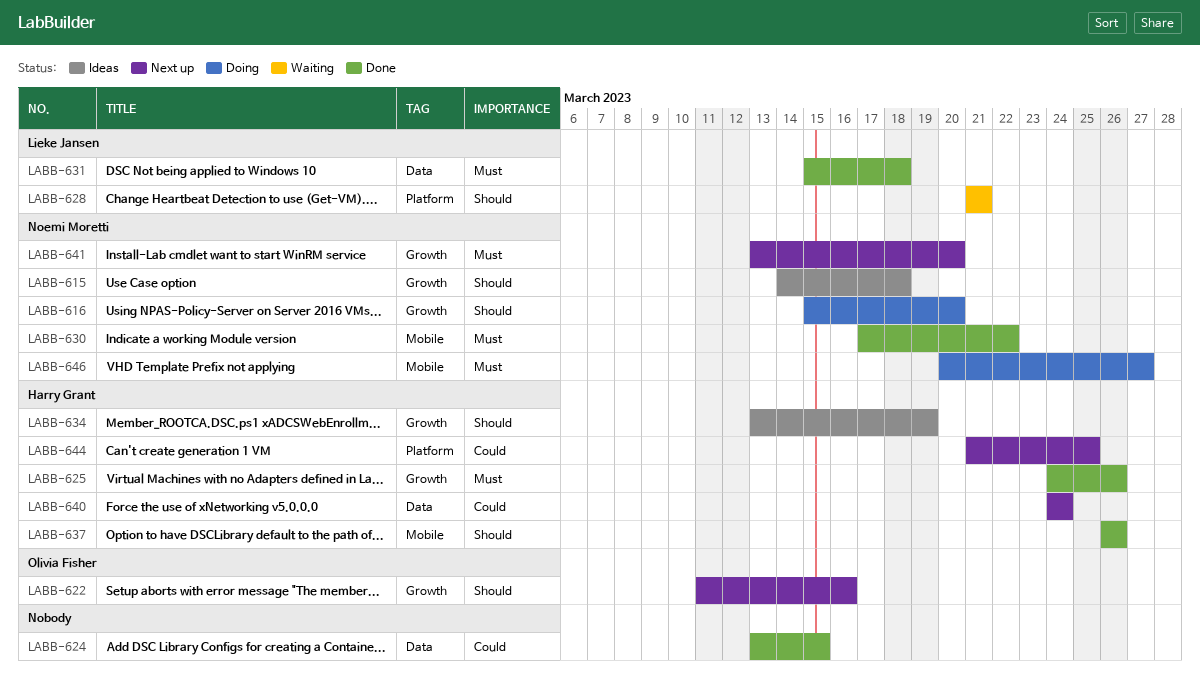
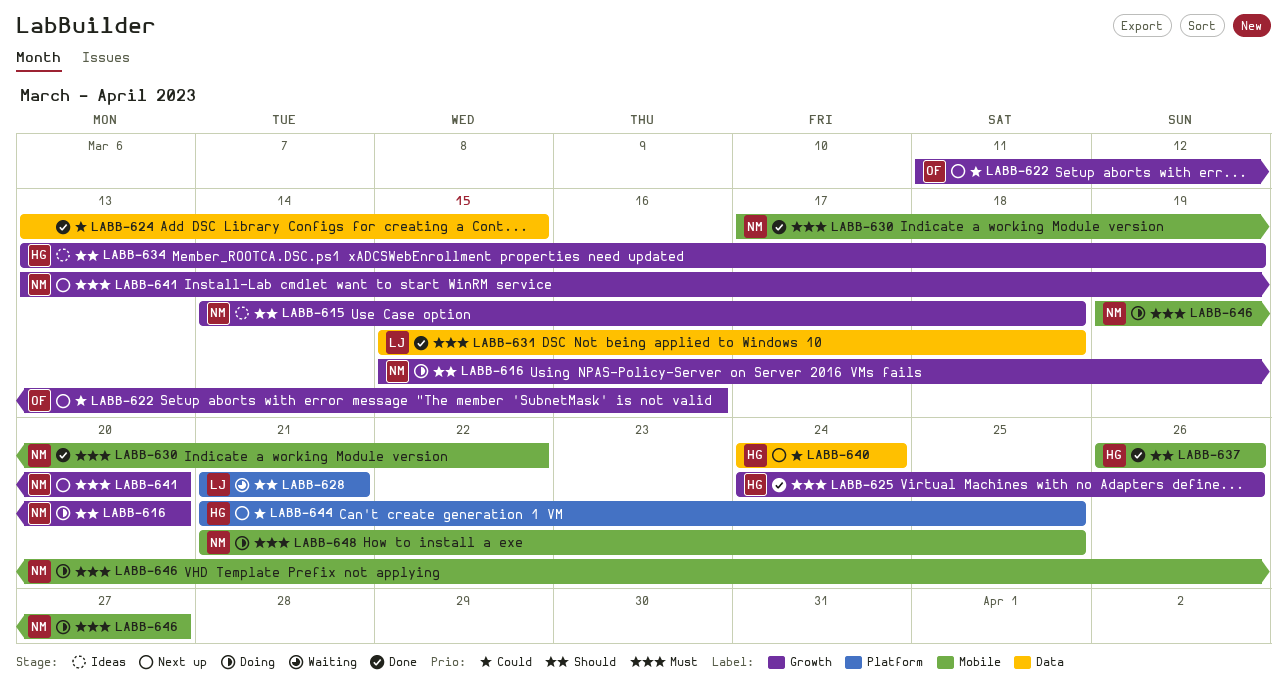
LABB-622, priority: Should -> Could
LABB-646, start: Mar 20 -> Mar 19
LABB-648: none -> present

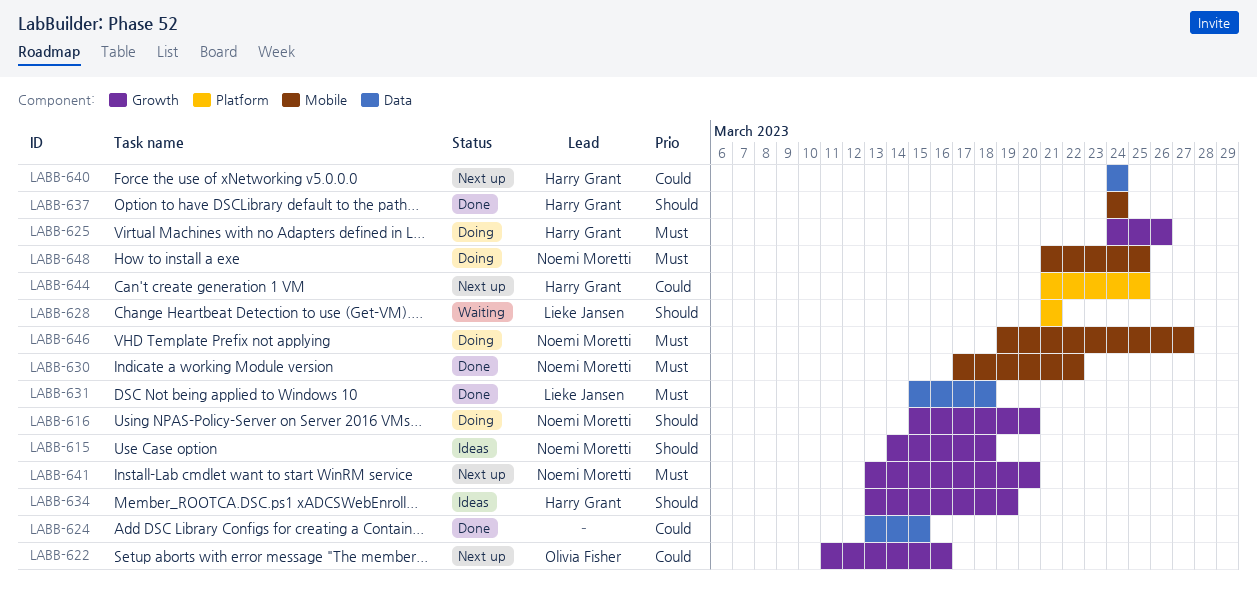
LABB-625, status: Done -> Doing
LABB-637, start: Mar 26 -> Mar 24
LABB-637, due: Mar 26 -> Mar 24

